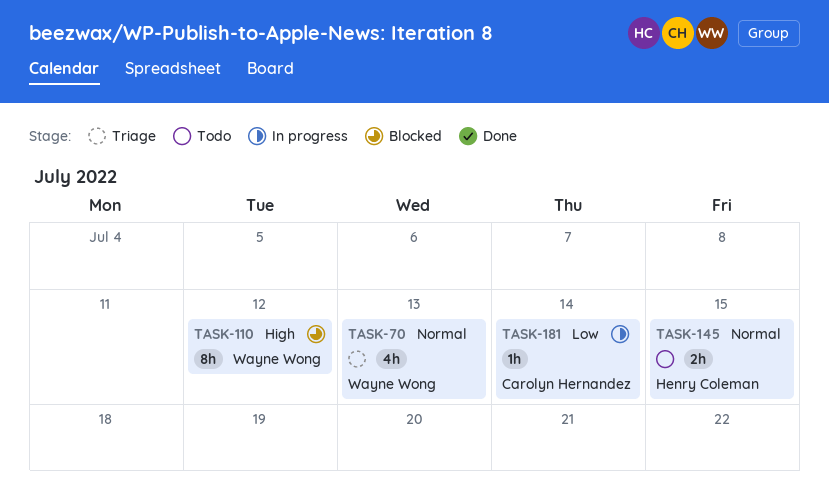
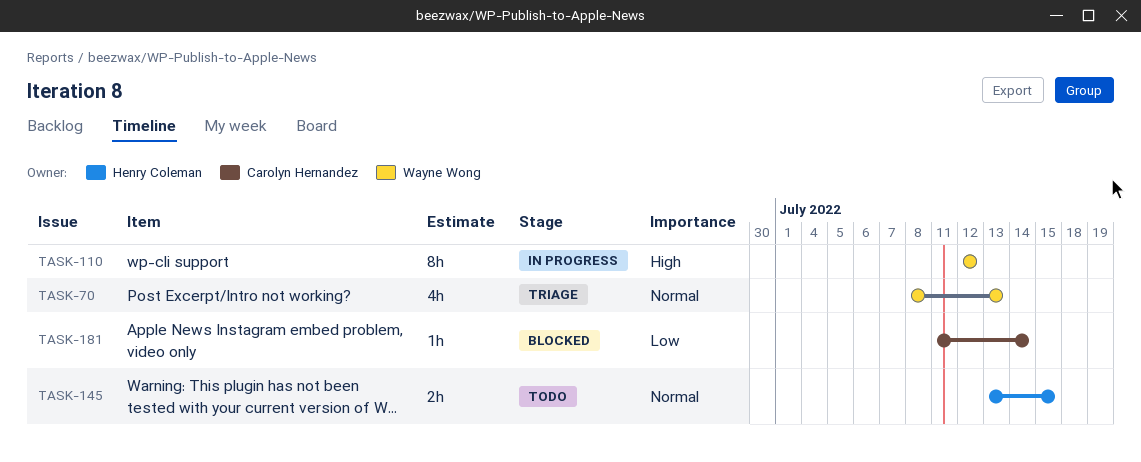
TASK-110, status: Blocked -> In progress
TASK-181, status: In progress -> Blocked

